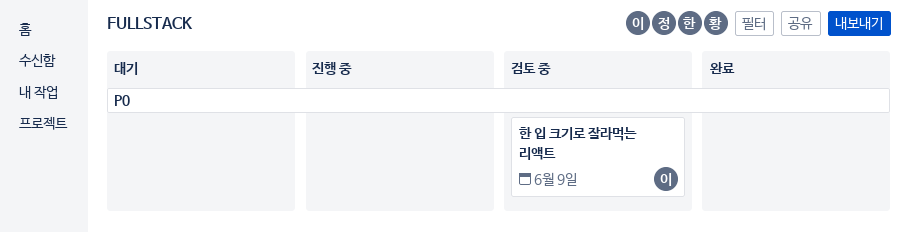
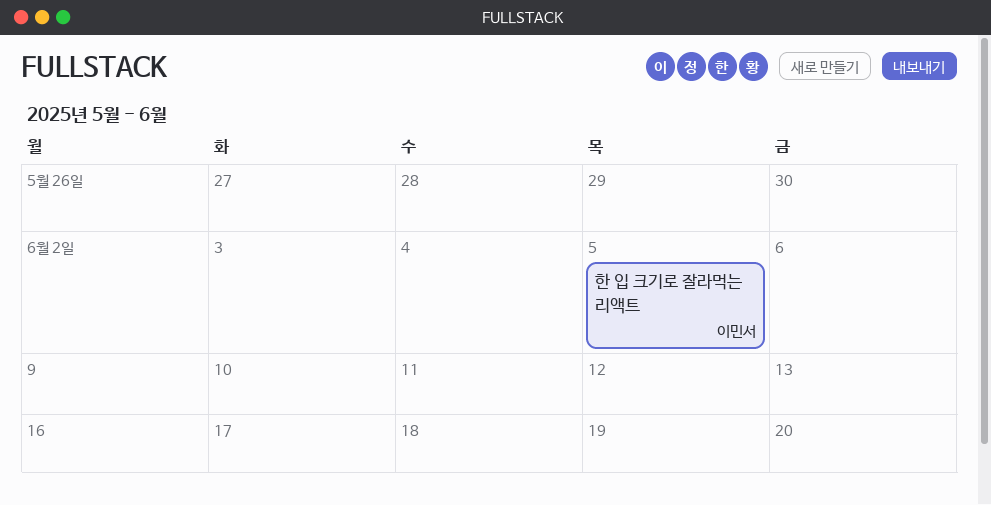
한 입 크기로 잘라먹는 리액트, due: Jun 9 -> Jun 5

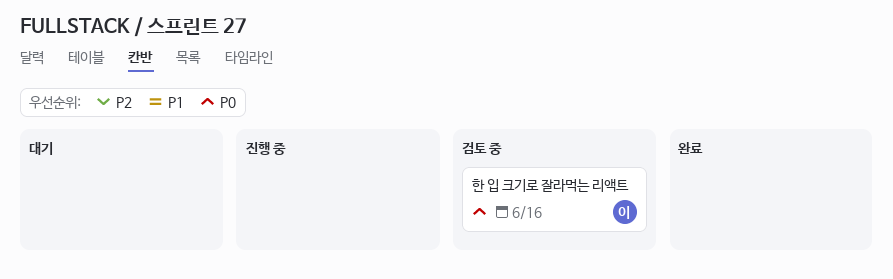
한 입 크기로 잘라먹는 리액트, due: Jun 5 -> Jun 16

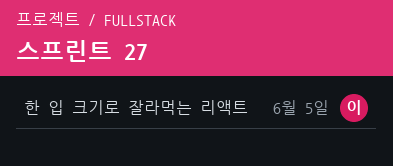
한 입 크기로 잘라먹는 리액트, due: Jun 16 -> Jun 5

